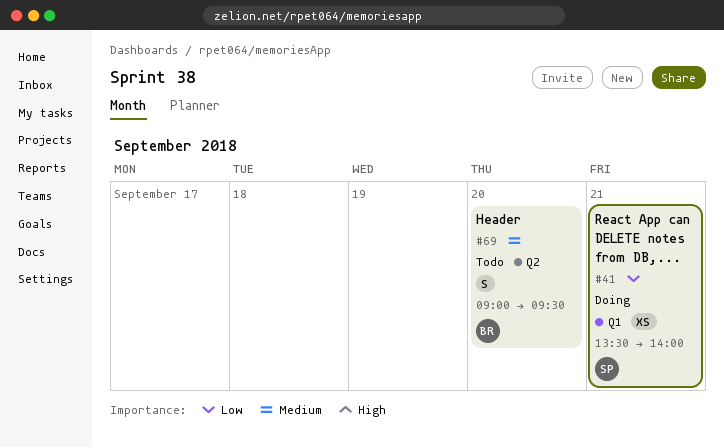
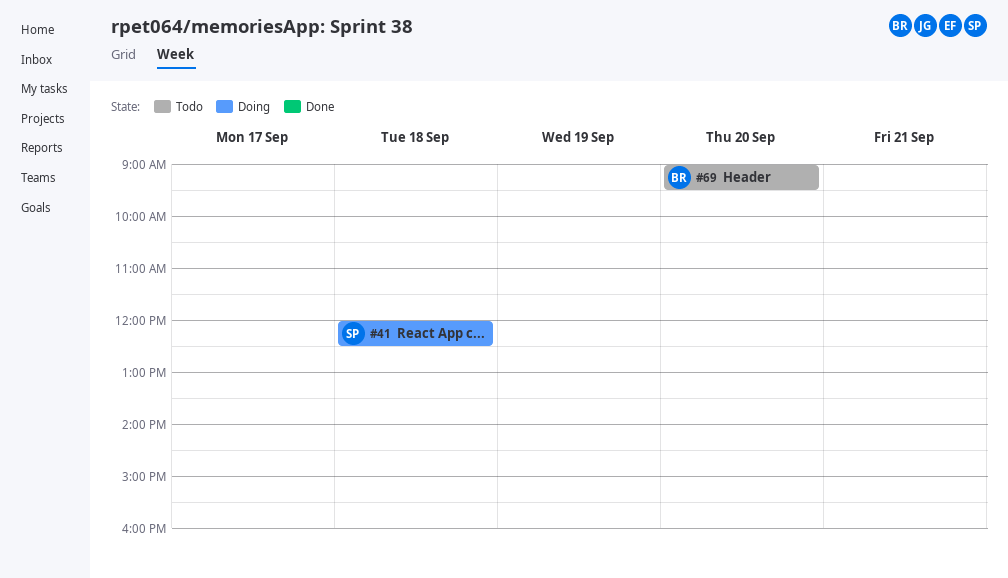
#41, day: Sep 21 -> Sep 18
#41, begins: 13:30 -> 12:00
#41, ends: 14:00 -> 12:30

